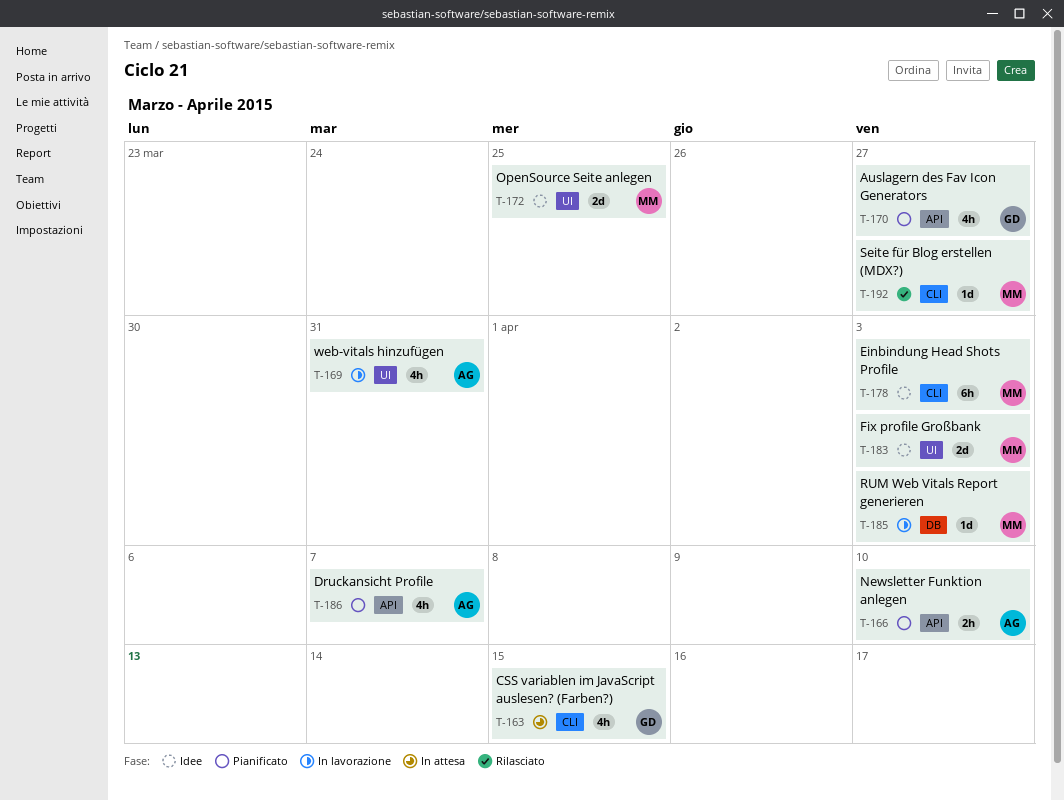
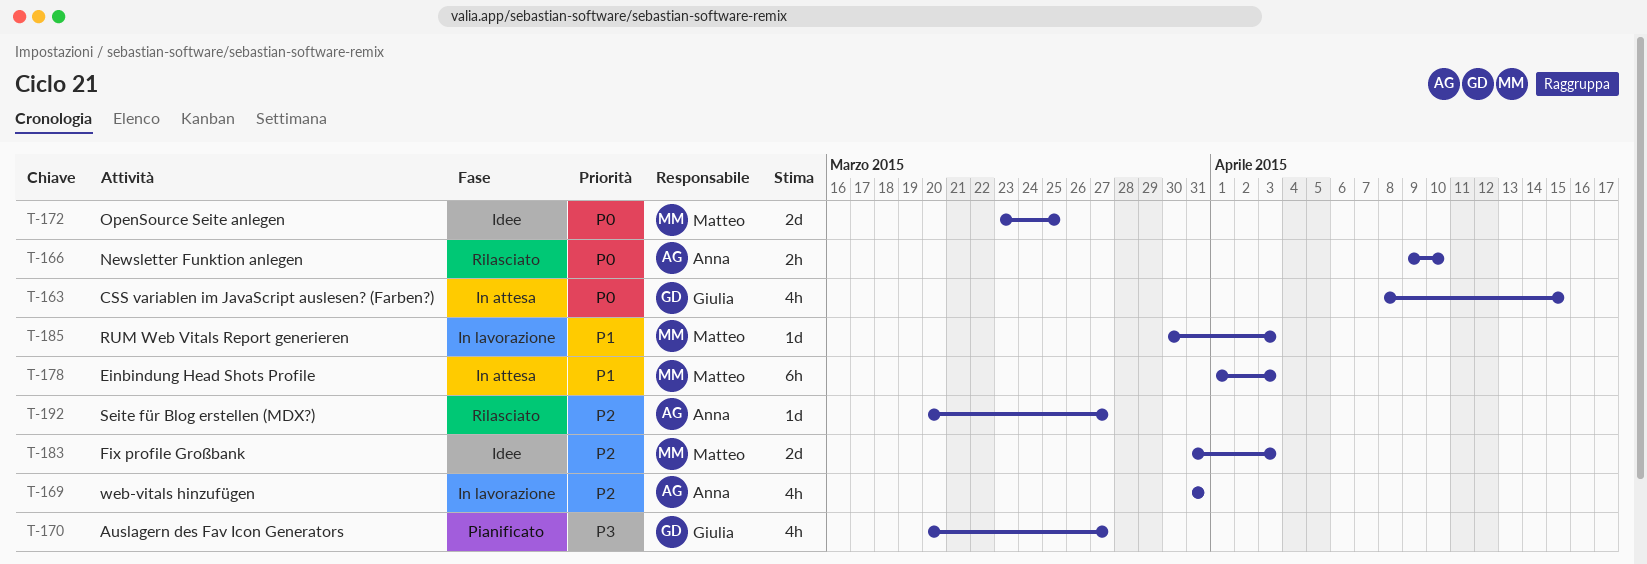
T-166, status: Pianificato -> Rilasciato
T-178, status: Idee -> In attesa
T-186: present -> none
T-192, owner: Matteo -> Anna

